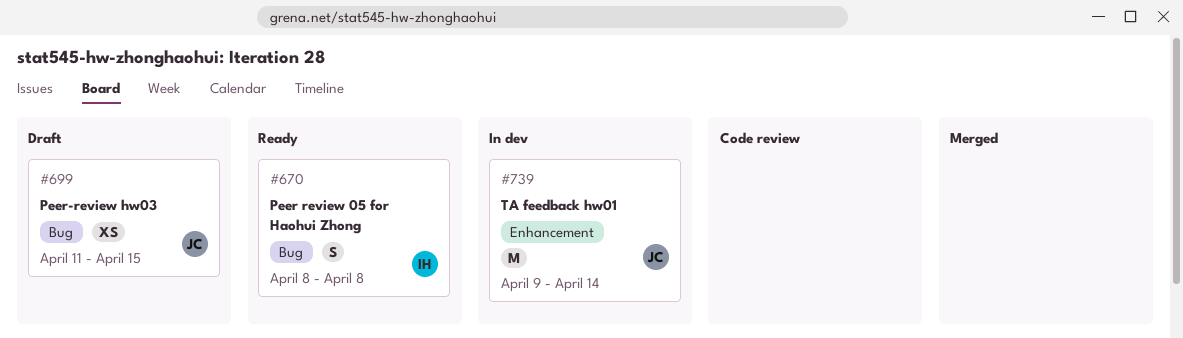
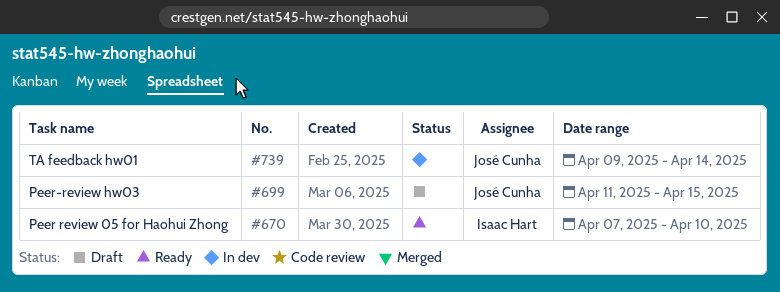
#670, start: Apr 8 -> Apr 7
#670, due: Apr 8 -> Apr 10

